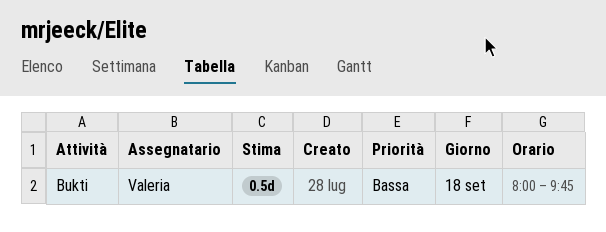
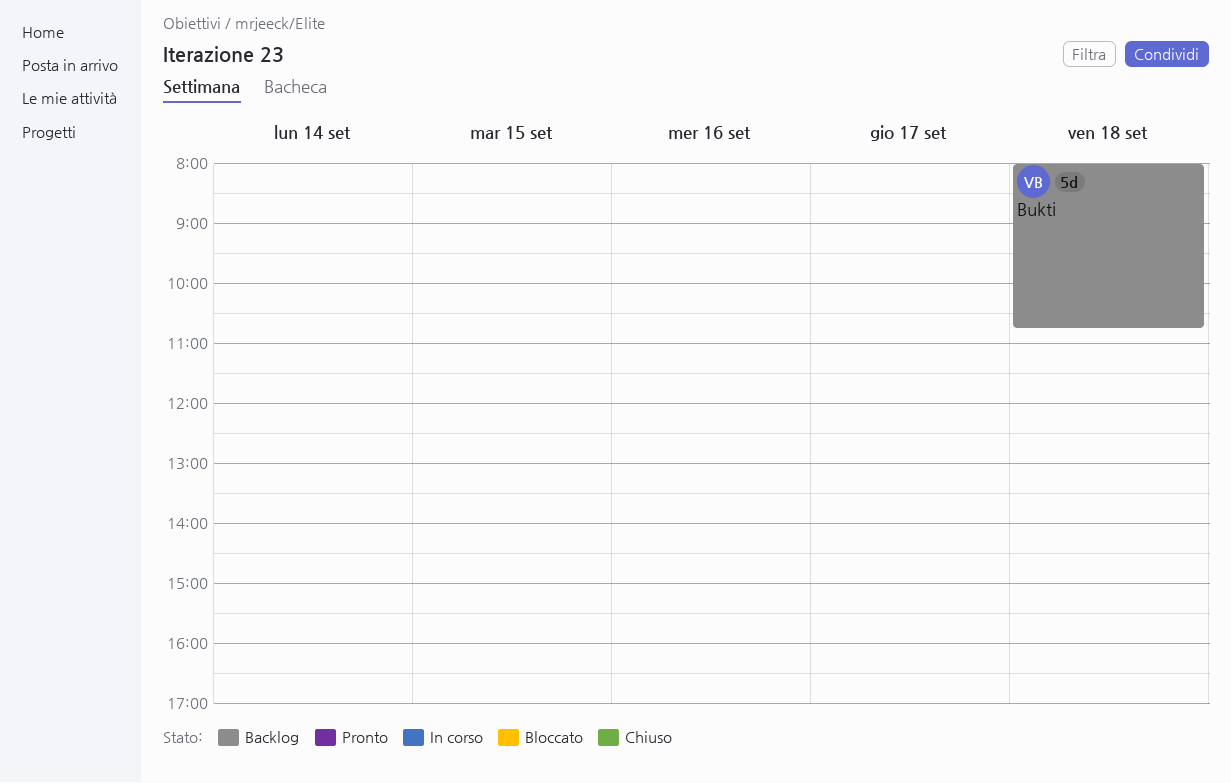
Bukti, estimate: 0.5d -> 5d
Bukti, ends: 09:45 -> 10:45

